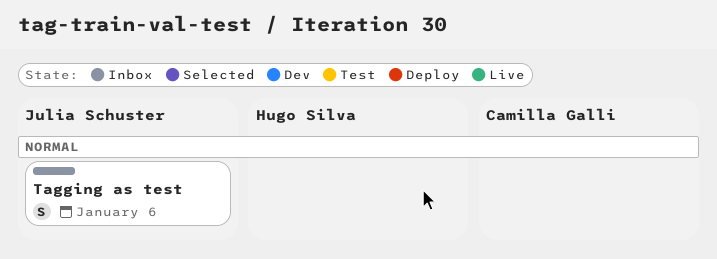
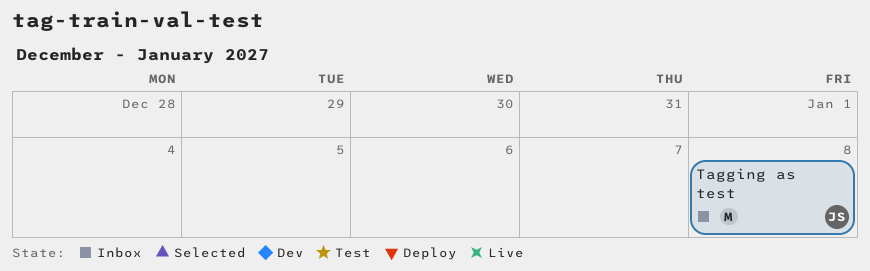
Tagging as test, estimate: S -> M
Tagging as test, due: Jan 6 -> Jan 8

